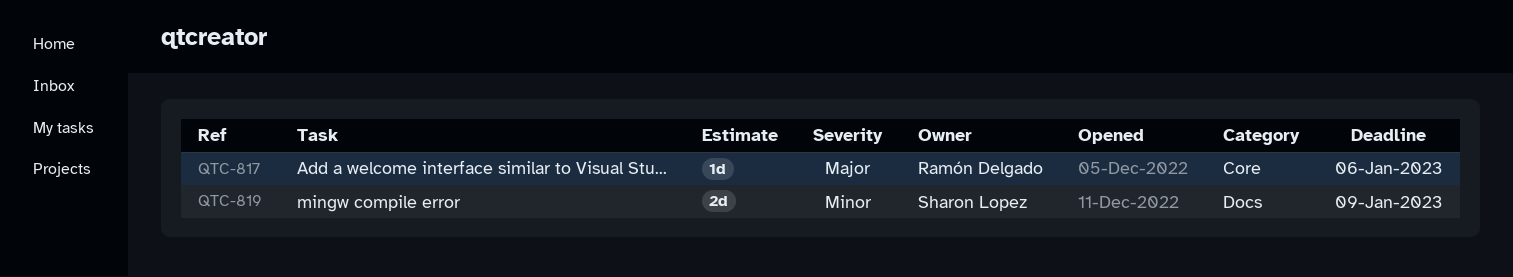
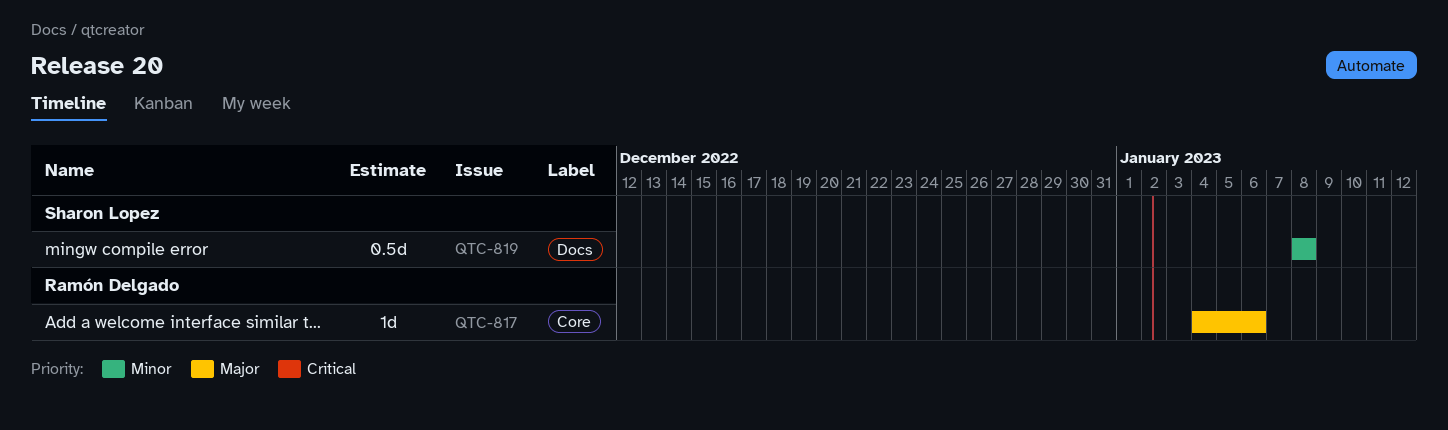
QTC-819, estimate: 2d -> 0.5d
QTC-819, due: Jan 9 -> Jan 8

